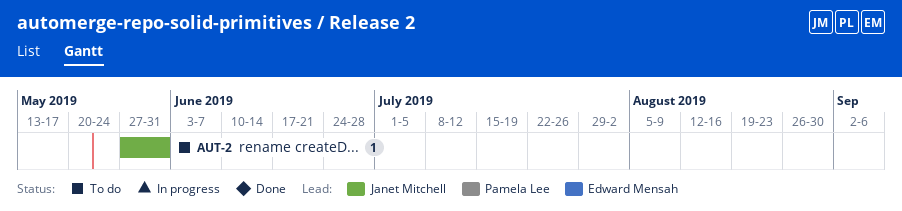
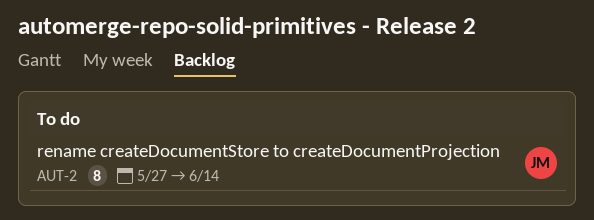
AUT-2, estimate: 1 -> 8
AUT-2, due: May 31 -> Jun 14

